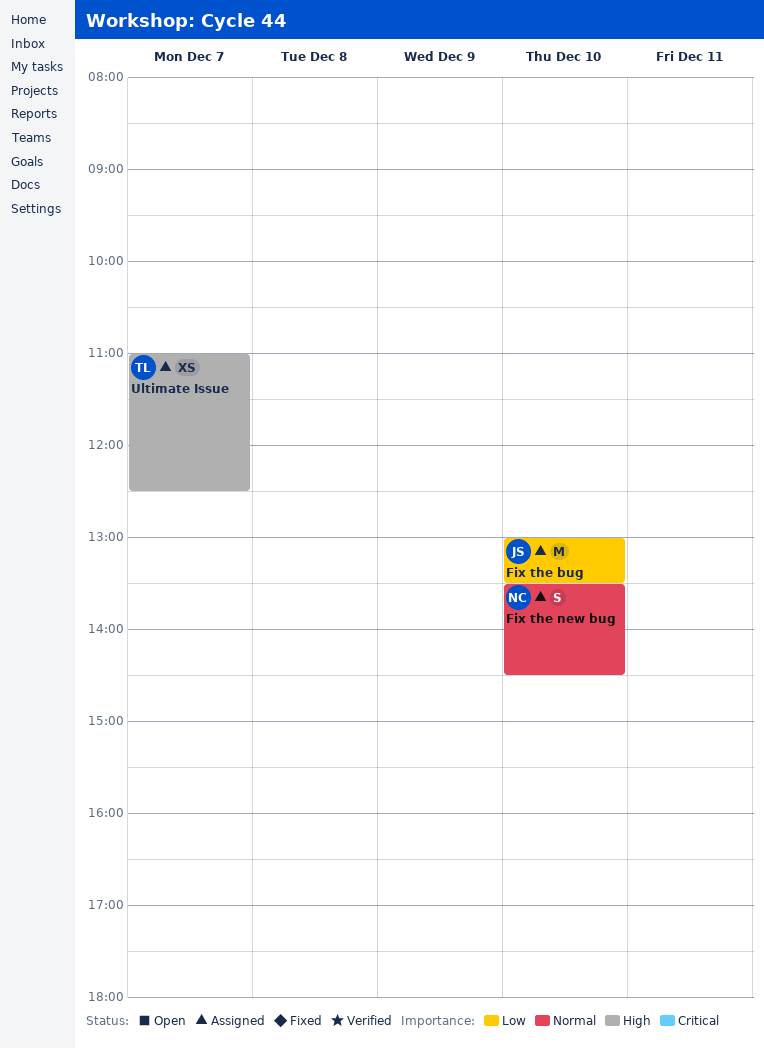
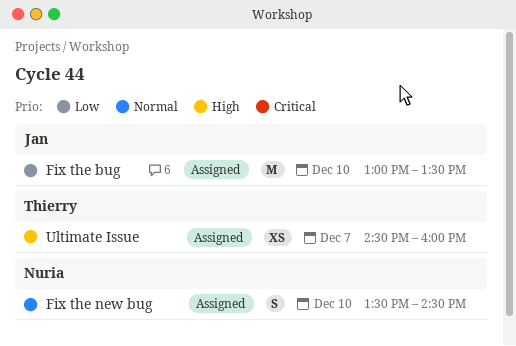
Ultimate Issue, begins: 11:00 -> 14:30
Ultimate Issue, ends: 12:30 -> 16:00

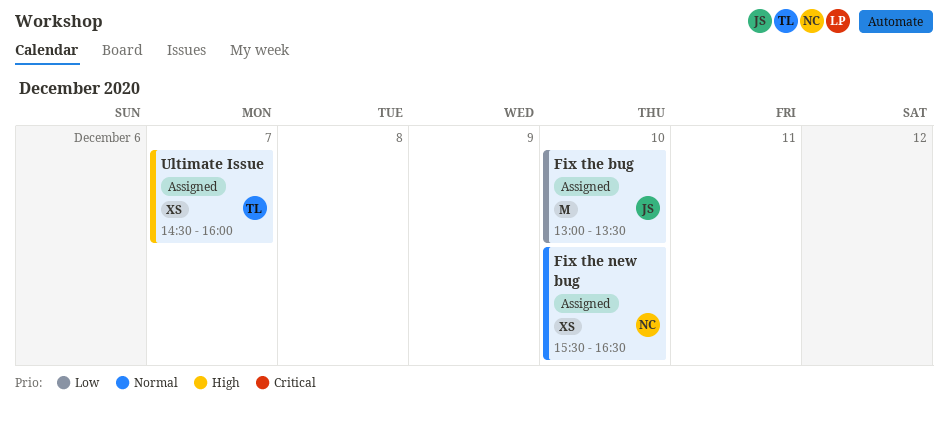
Fix the new bug, estimate: S -> XS
Fix the new bug, begins: 13:30 -> 15:30
Fix the new bug, ends: 14:30 -> 16:30

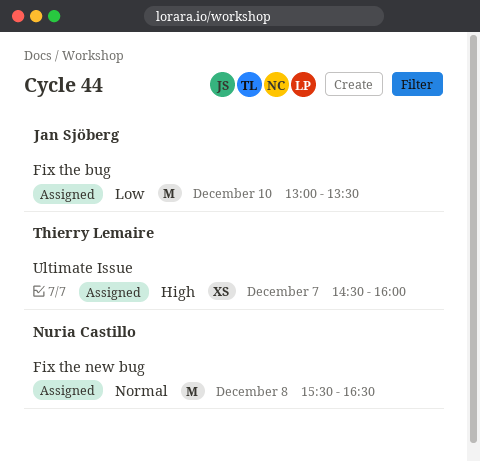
Fix the new bug, estimate: XS -> M
Fix the new bug, day: Dec 10 -> Dec 8

